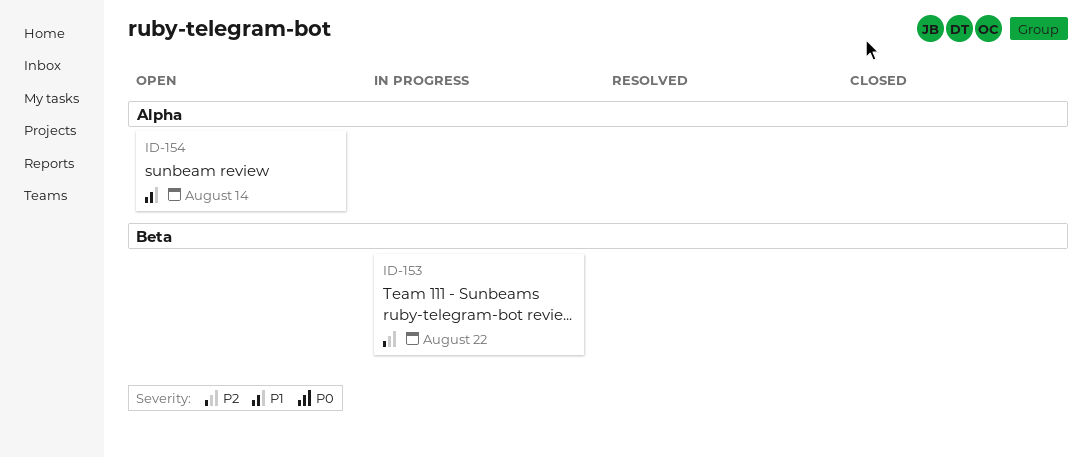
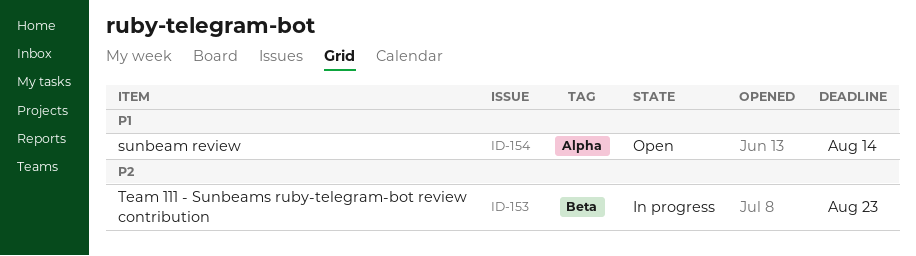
ID-153, due: Aug 22 -> Aug 23

